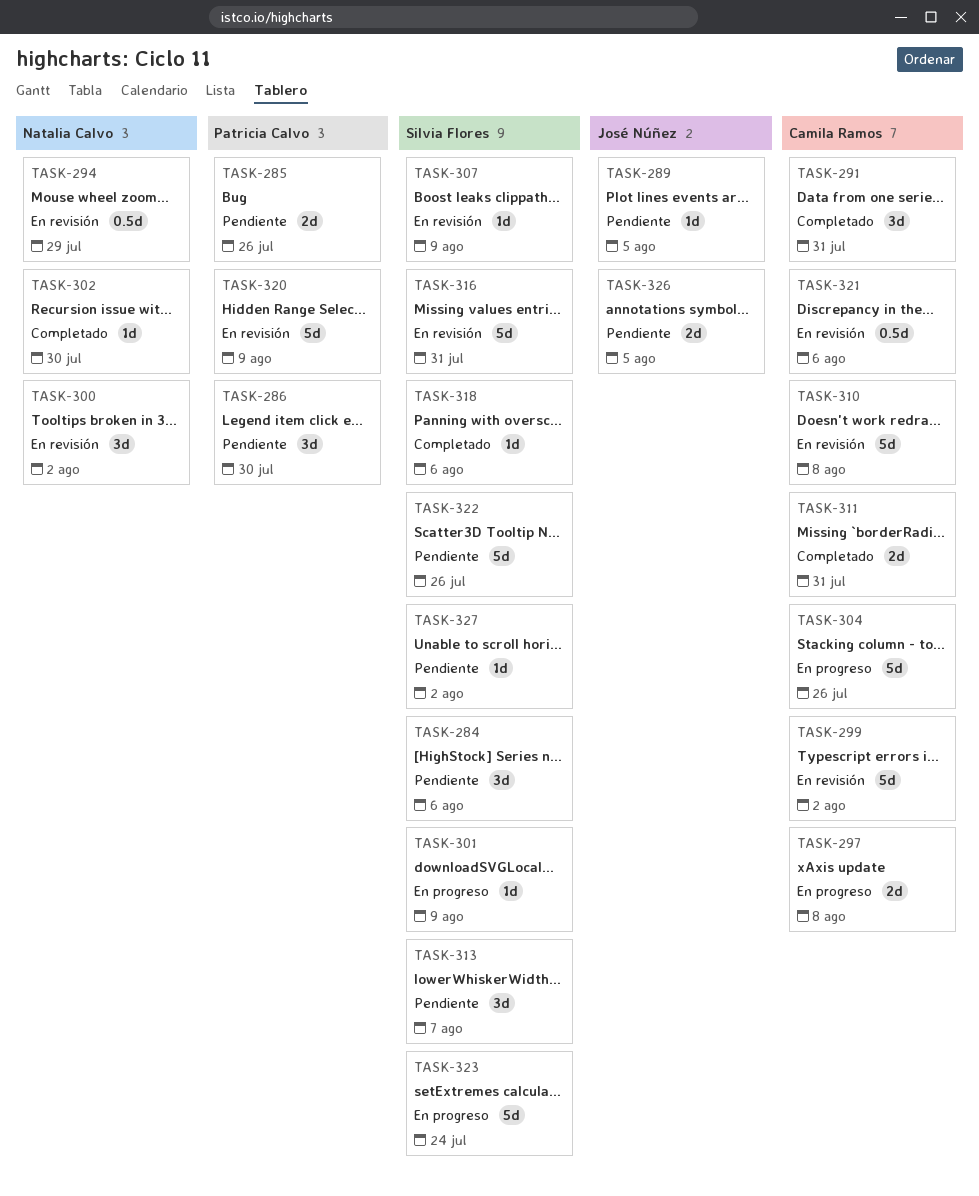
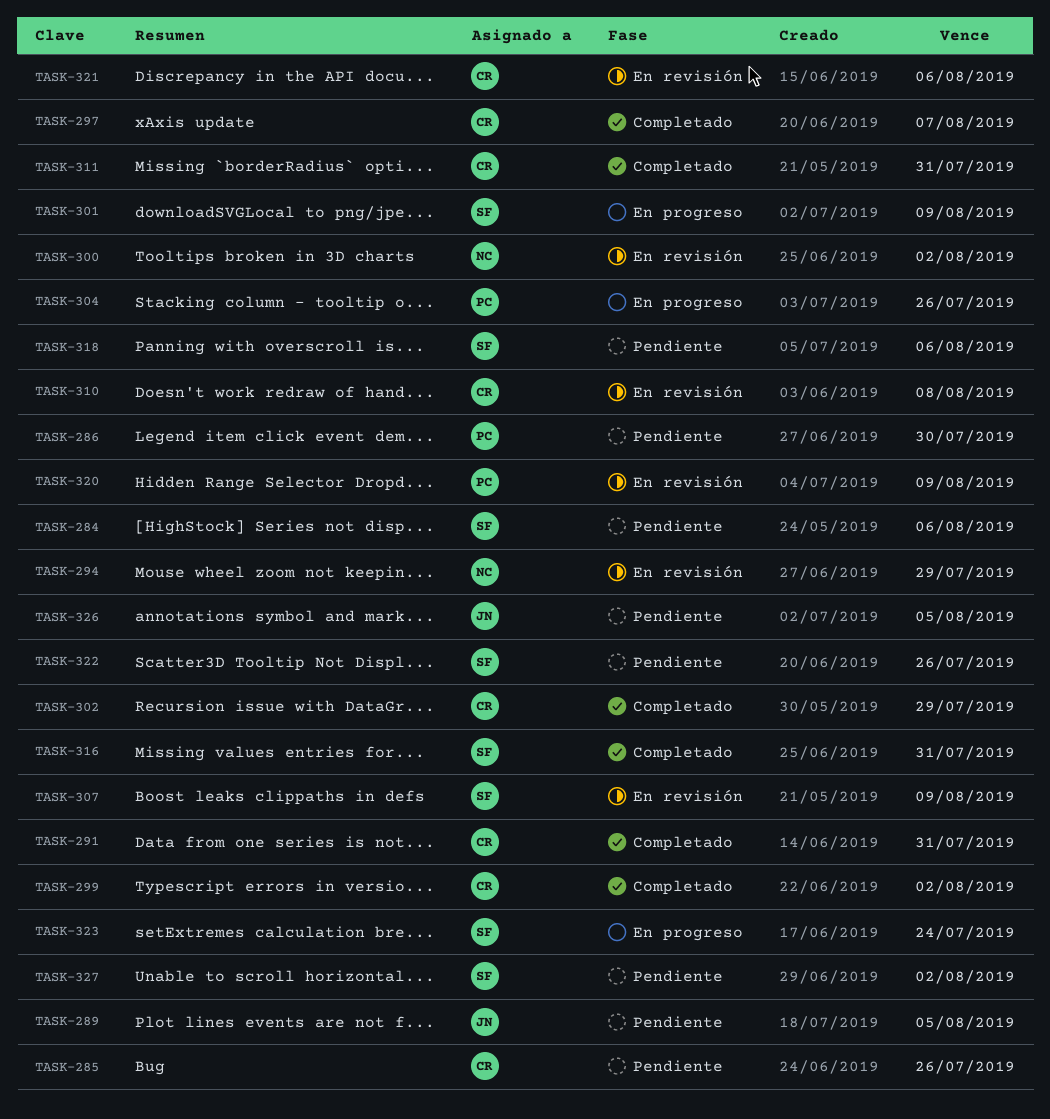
TASK-285, owner: Patricia Calvo -> Camila Ramos
TASK-297, status: En progreso -> Completado
TASK-297, due: Aug 8 -> Aug 7
TASK-299, status: En revisión -> Completado
TASK-302, owner: Natalia Calvo -> Camila Ramos
TASK-302, due: Jul 30 -> Jul 29
TASK-304, owner: Camila Ramos -> Patricia Calvo
TASK-313: present -> none
TASK-316, status: En revisión -> Completado
TASK-318, status: Completado -> Pendiente

